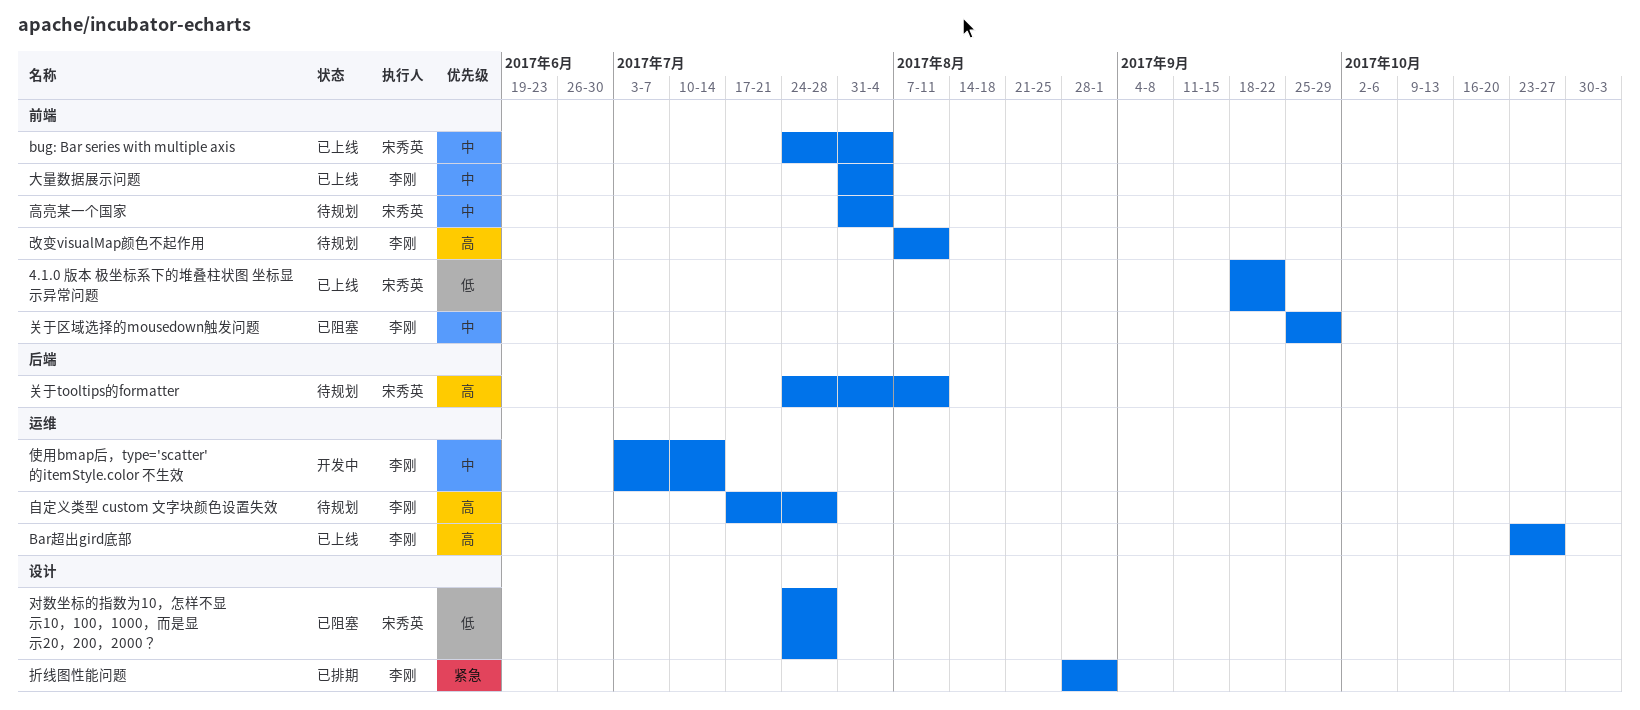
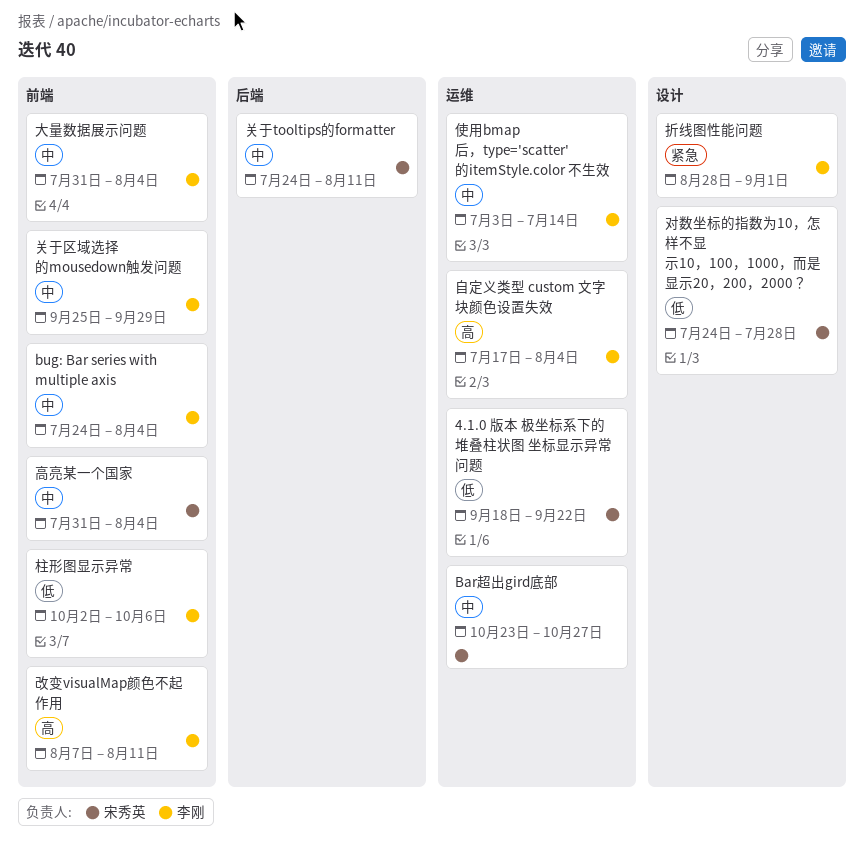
4.1.0 版本 极坐标系下的堆叠柱状图 坐标显示异常问题, label: 前端 -> 运维
Bar超出gird底部, owner: 李刚 -> 宋秀英
Bar超出gird底部, priority: 高 -> 中
bug: Bar series with multiple axis, owner: 宋秀英 -> 李刚
关于tooltips的formatter, priority: 高 -> 中
柱形图显示异常: none -> present
自定义类型 custom 文字块颜色设置失效, due: Jul 28 -> Aug 4

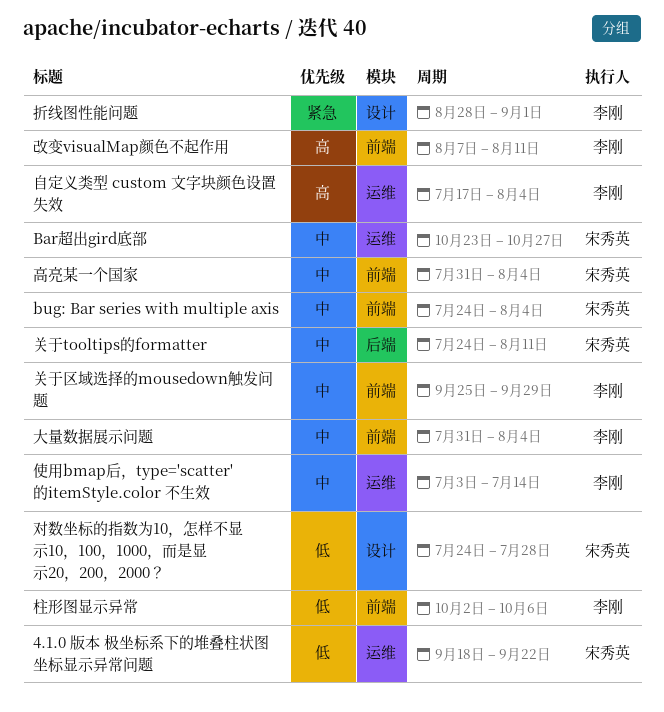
bug: Bar series with multiple axis, owner: 李刚 -> 宋秀英

